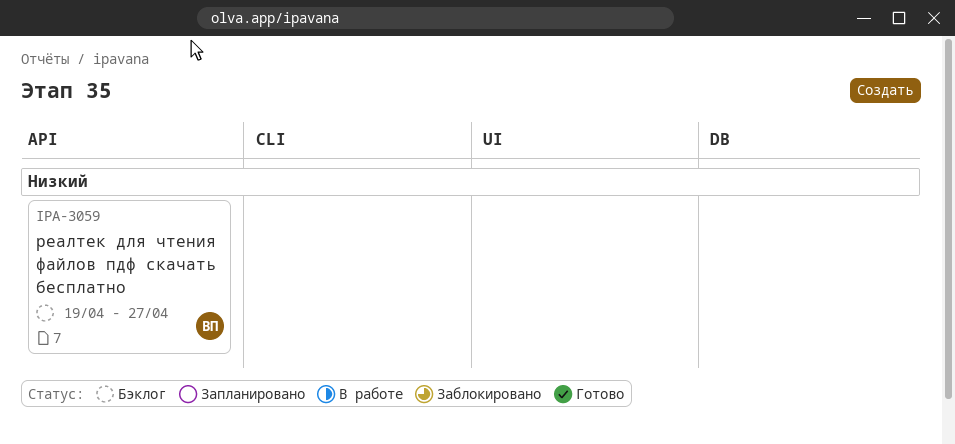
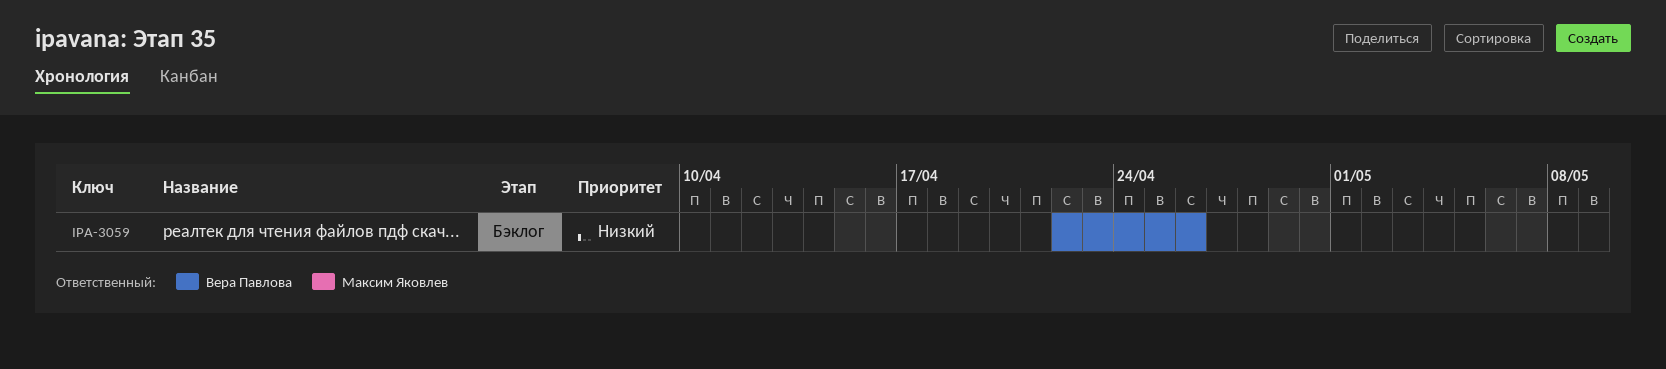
IPA-3059, start: Apr 19 -> Apr 22
IPA-3059, due: Apr 27 -> Apr 26

